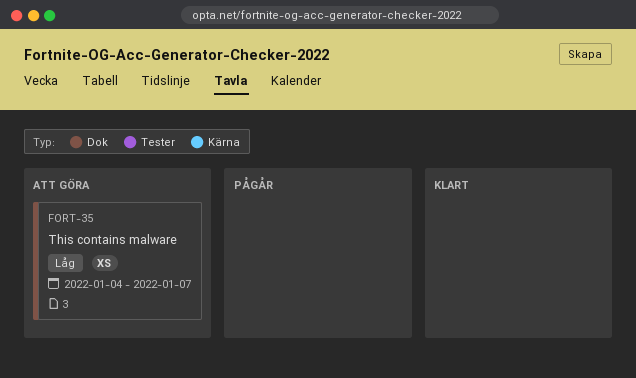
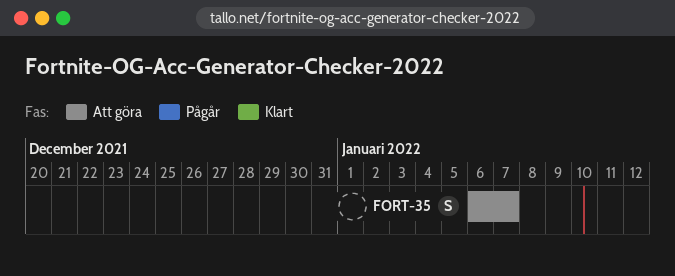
FORT-35, estimate: XS -> S
FORT-35, start: Jan 4 -> Jan 6

